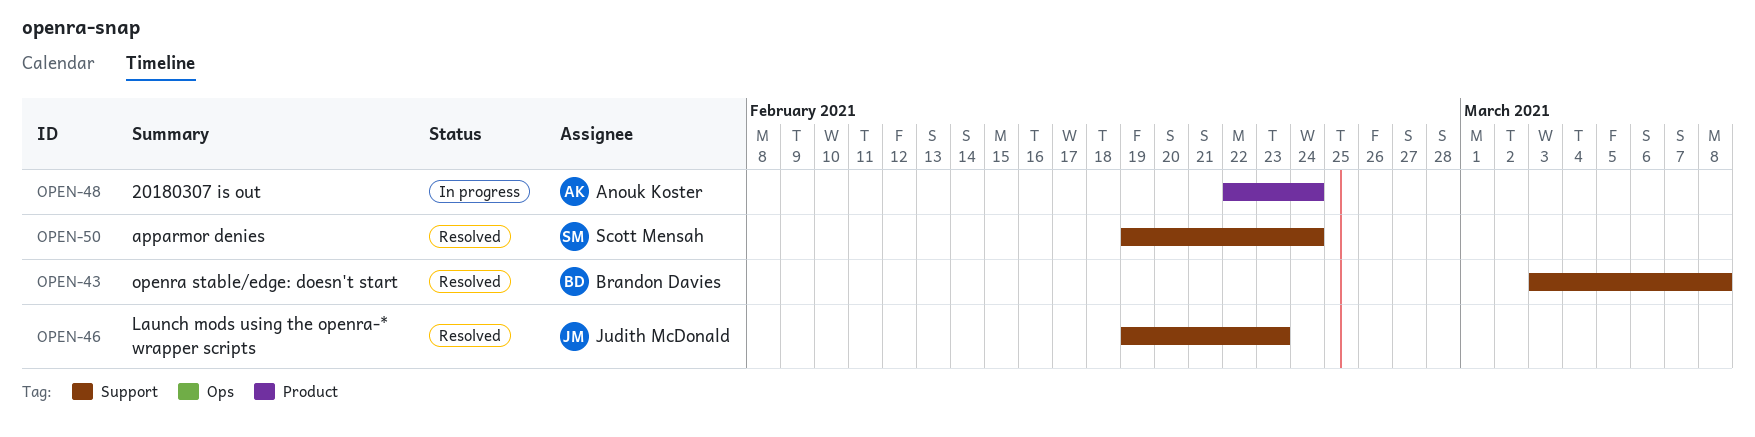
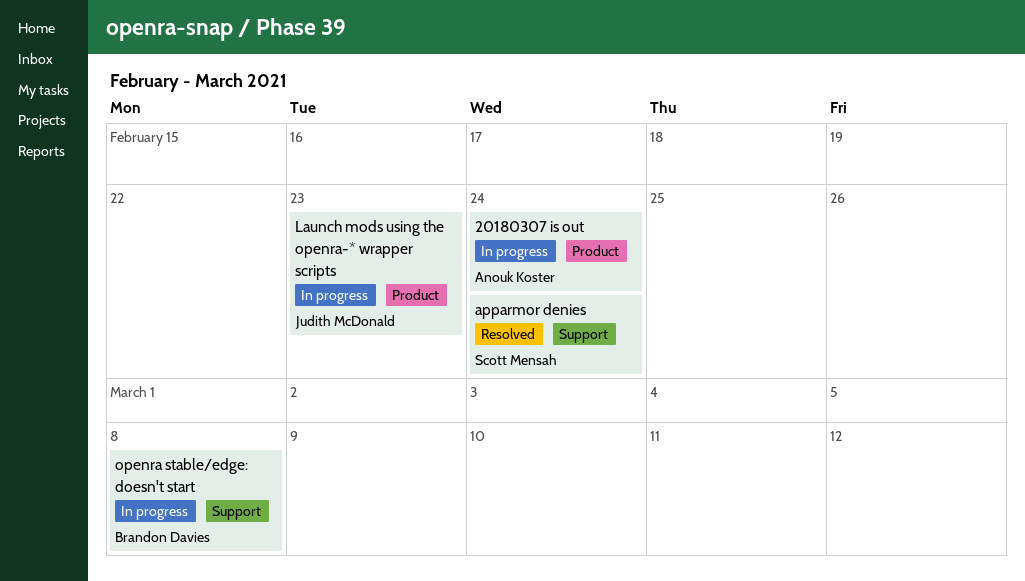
Launch mods using the openra-* wrapper scripts, status: Resolved -> In progress
Launch mods using the openra-* wrapper scripts, label: Support -> Product
openra stable/edge: doesn't start, status: Resolved -> In progress

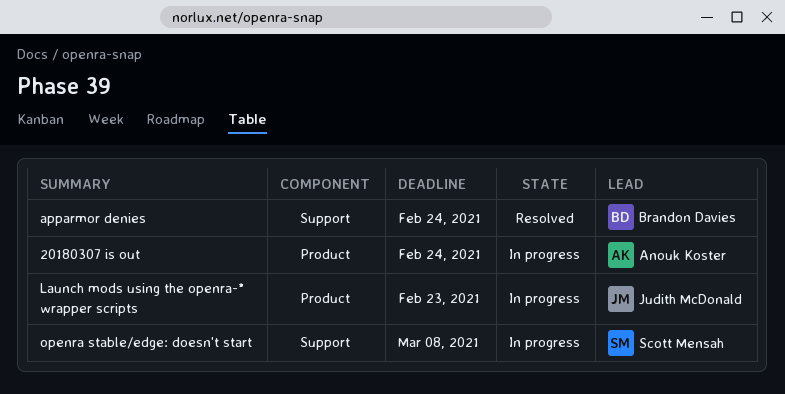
apparmor denies, owner: Scott Mensah -> Brandon Davies
openra stable/edge: doesn't start, owner: Brandon Davies -> Scott Mensah

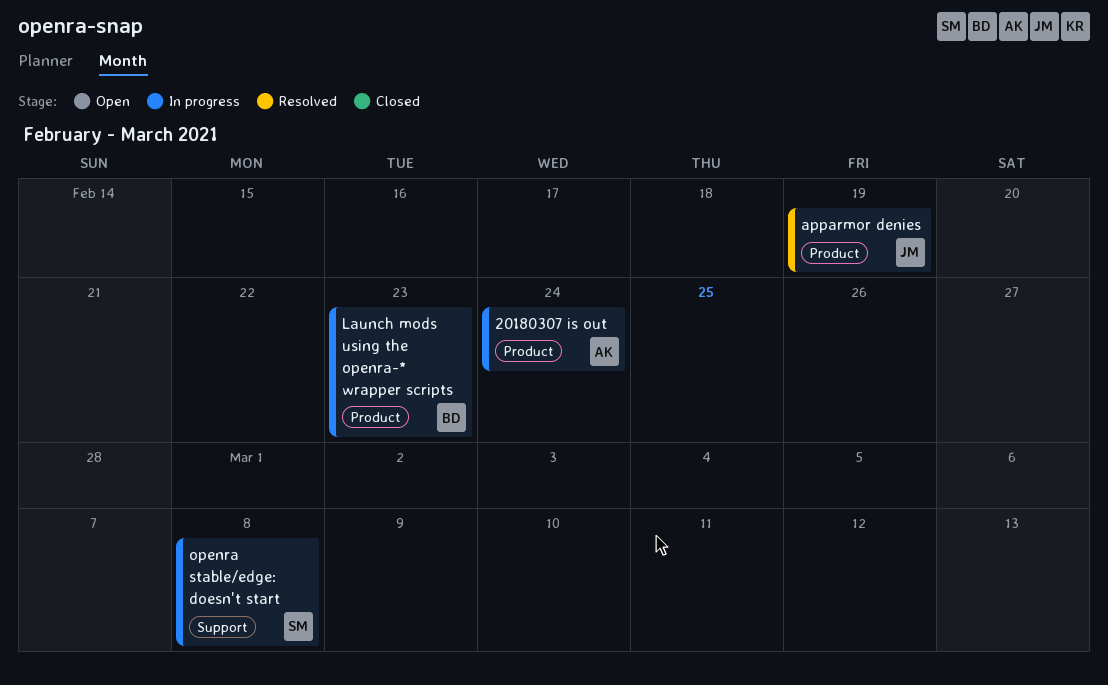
apparmor denies, owner: Brandon Davies -> Judith McDonald
apparmor denies, label: Support -> Product
apparmor denies, due: Feb 24 -> Feb 19
Launch mods using the openra-* wrapper scripts, owner: Judith McDonald -> Brandon Davies

